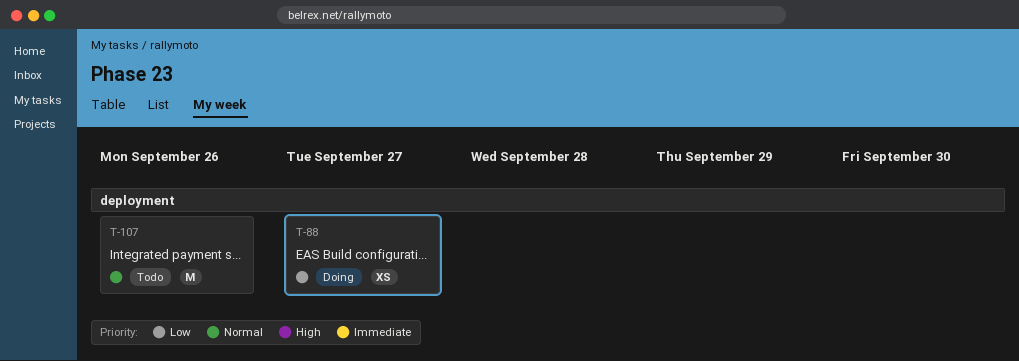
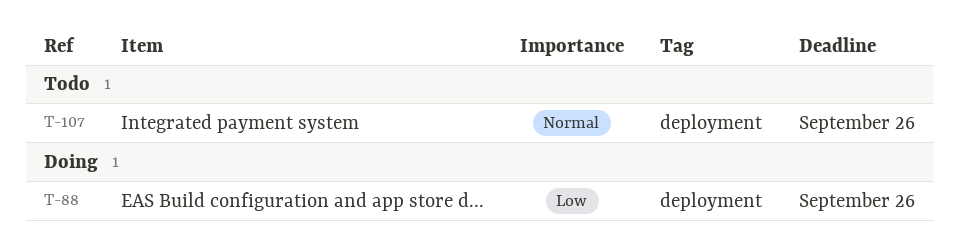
T-88, due: Sep 27 -> Sep 26

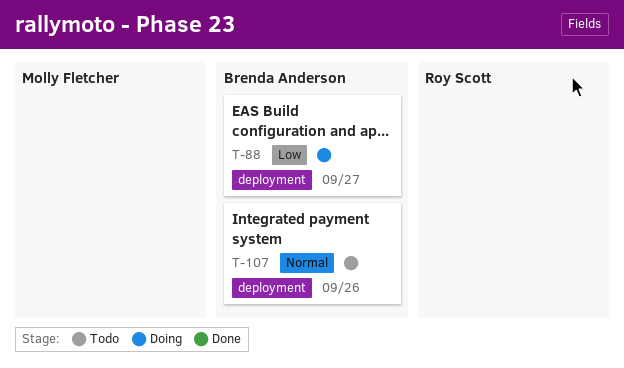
T-88, due: Sep 26 -> Sep 27

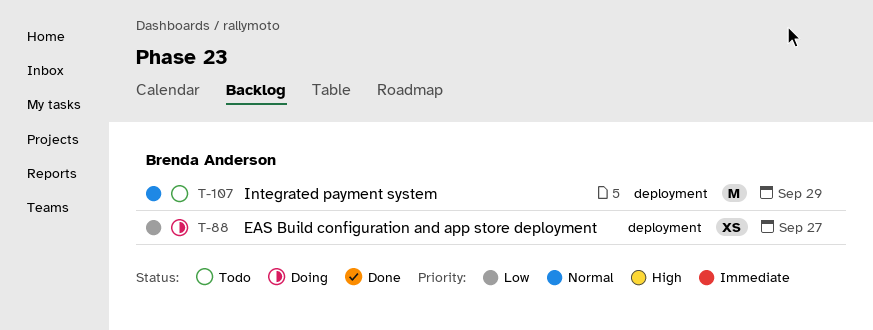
T-107, due: Sep 26 -> Sep 29

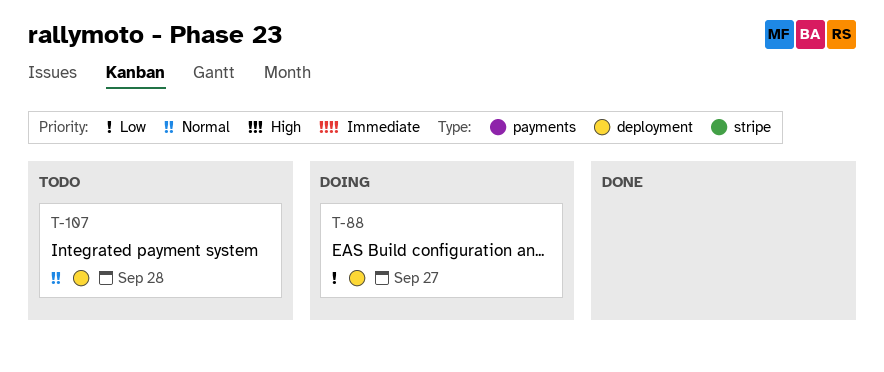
T-107, due: Sep 29 -> Sep 28

